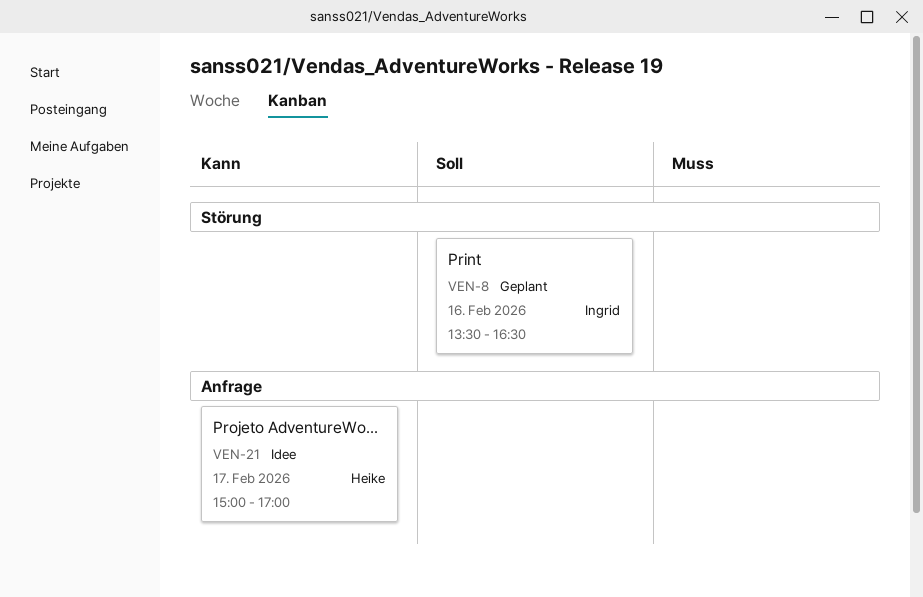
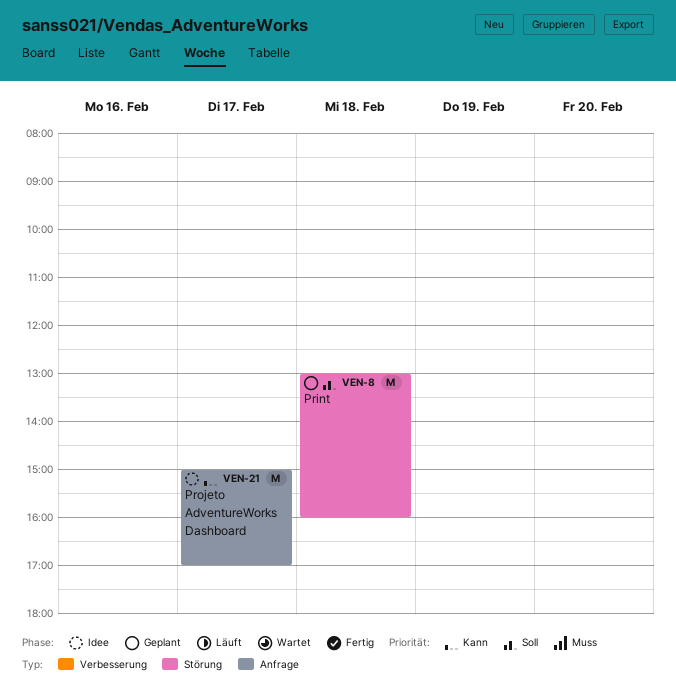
VEN-8, day: Feb 16 -> Feb 18
VEN-8, begins: 13:30 -> 13:00
VEN-8, ends: 16:30 -> 16:00

